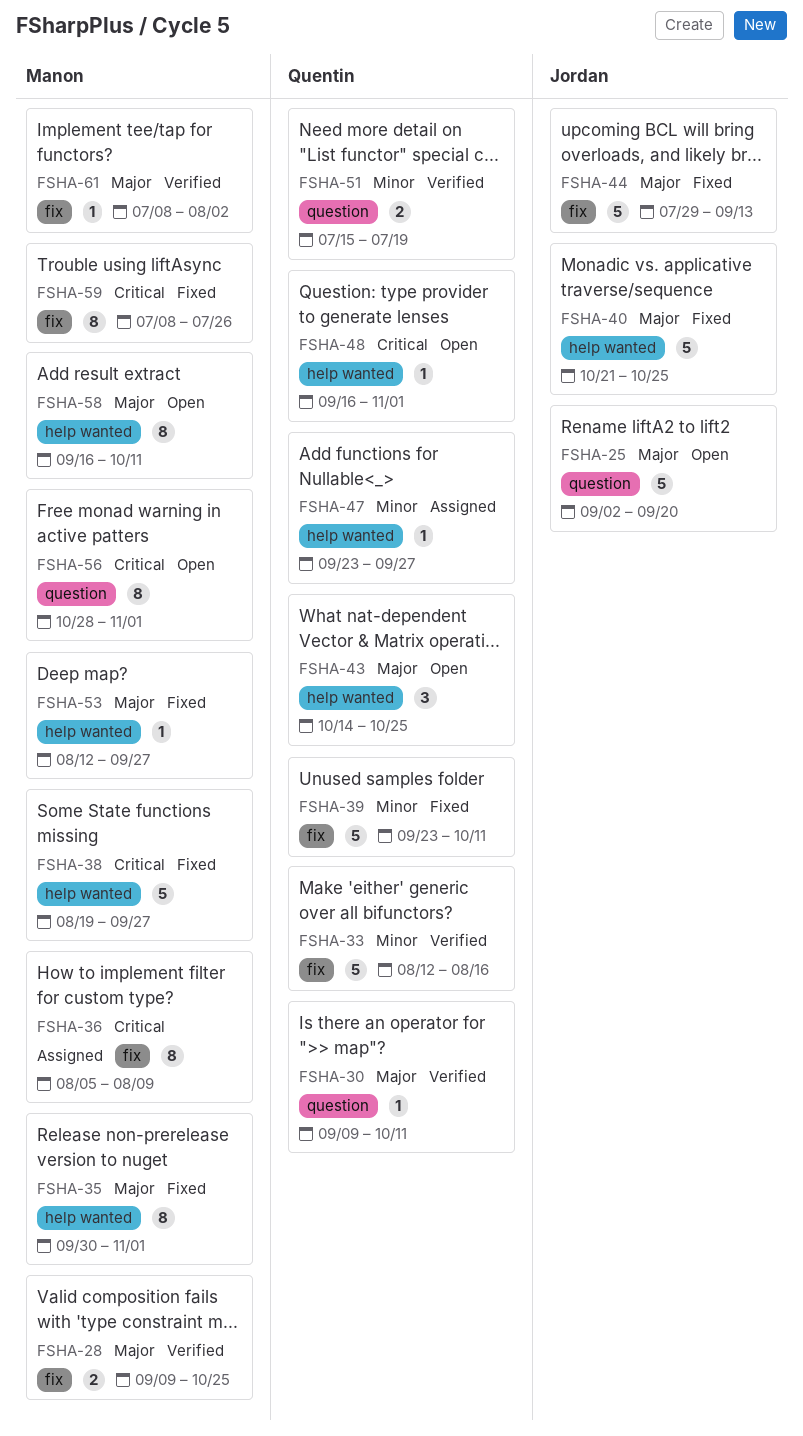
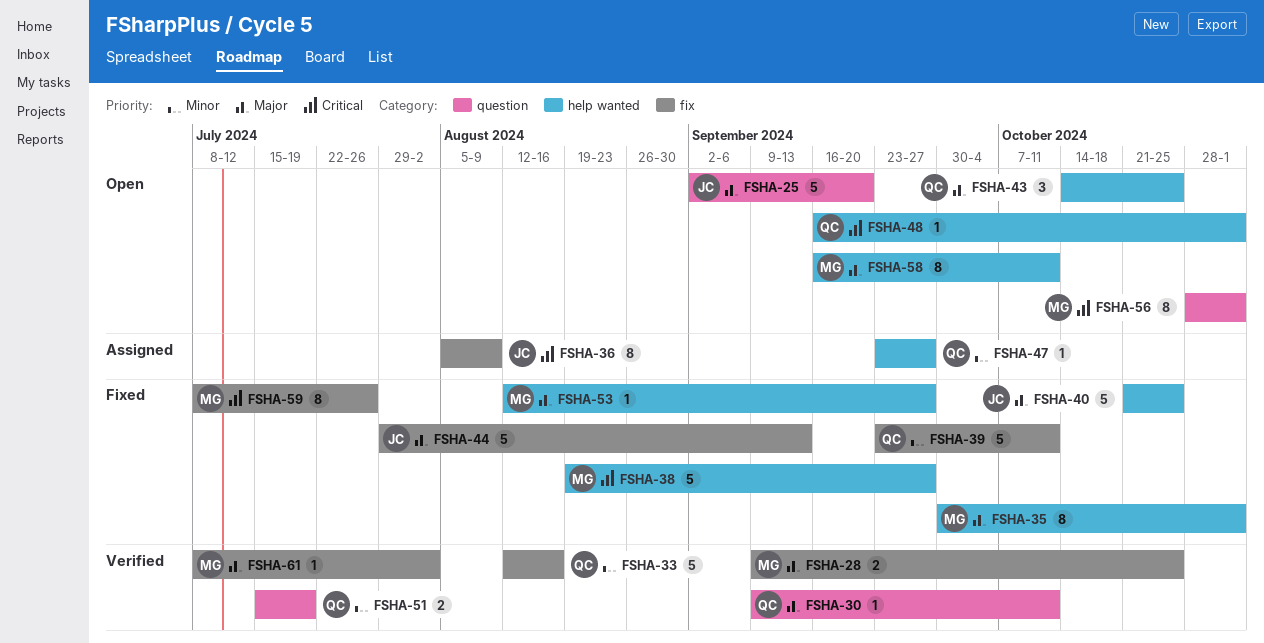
FSHA-36, owner: Manon -> Jordan

